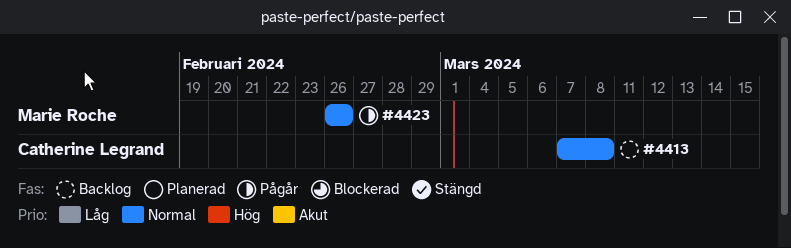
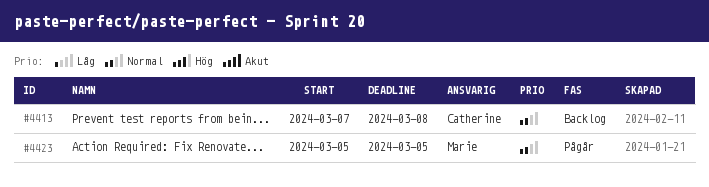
#4423, start: Feb 26 -> Mar 5
#4423, due: Feb 26 -> Mar 5

